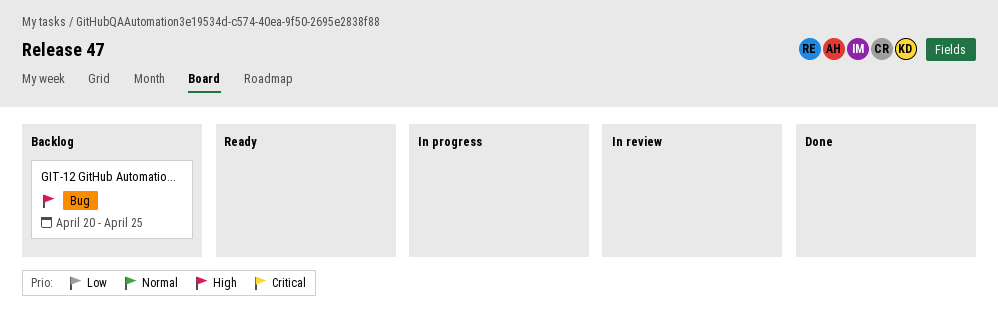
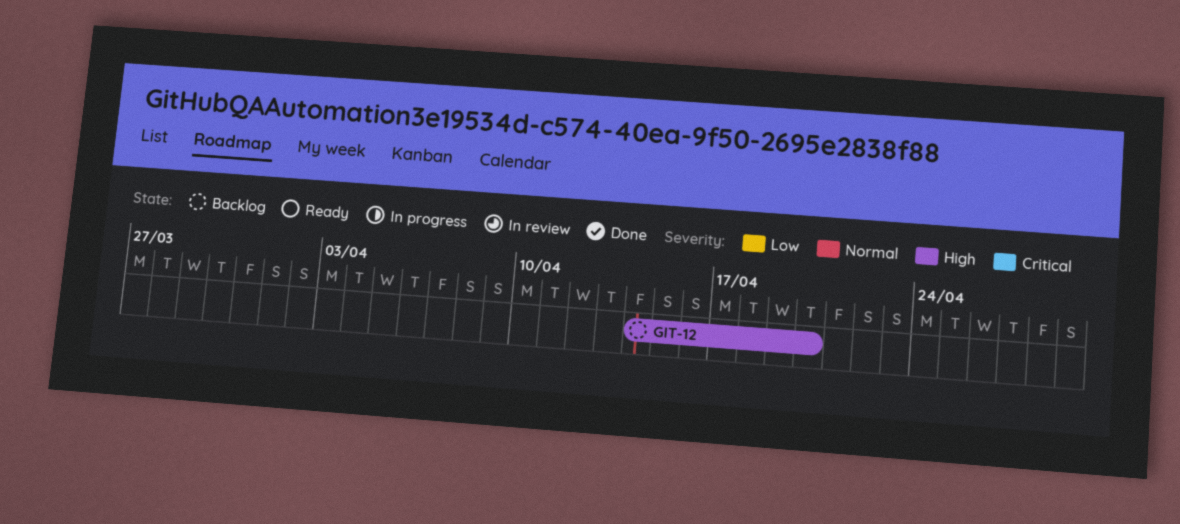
GIT-12, start: Apr 20 -> Apr 14
GIT-12, due: Apr 25 -> Apr 20

